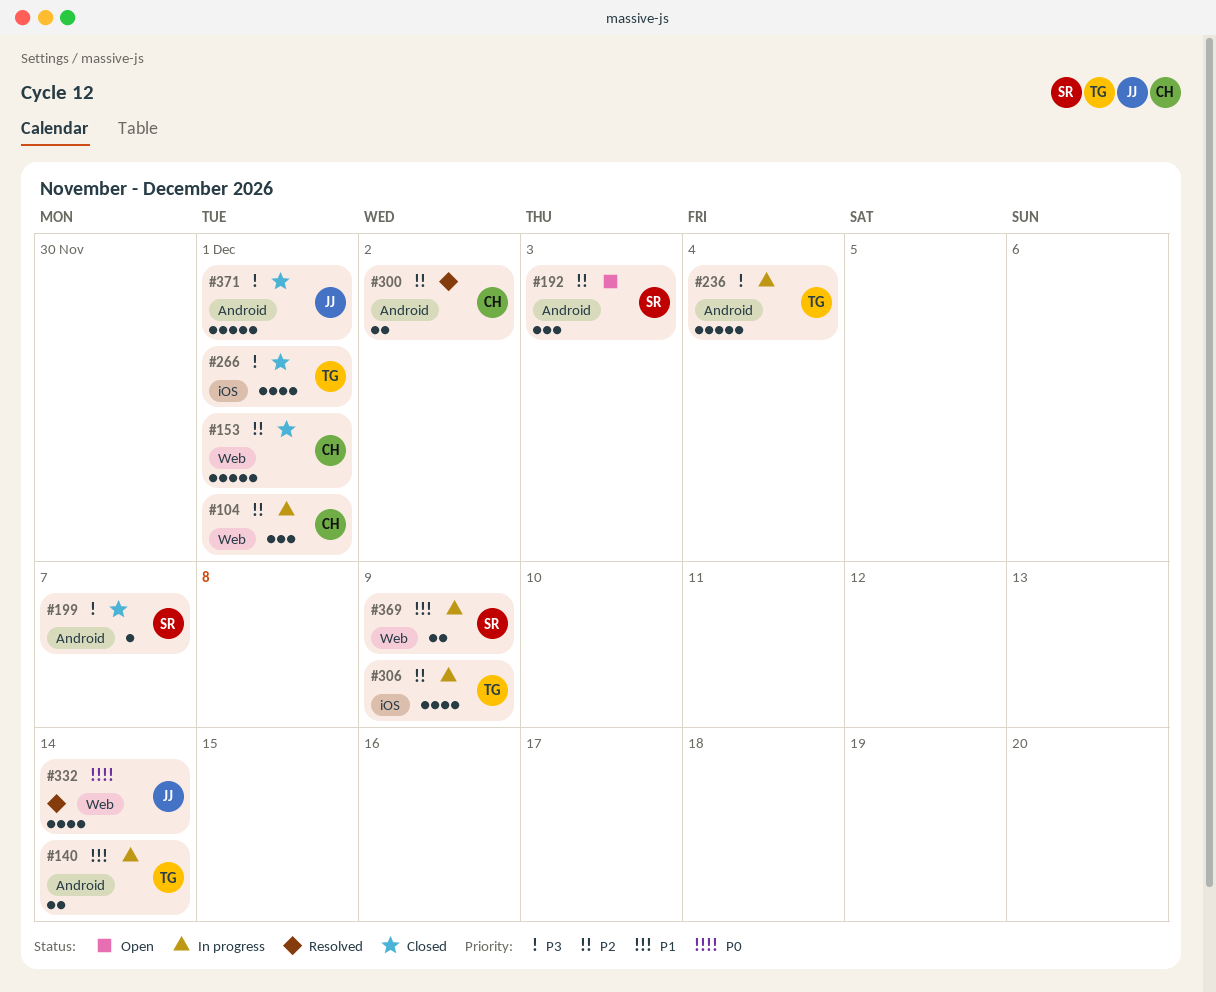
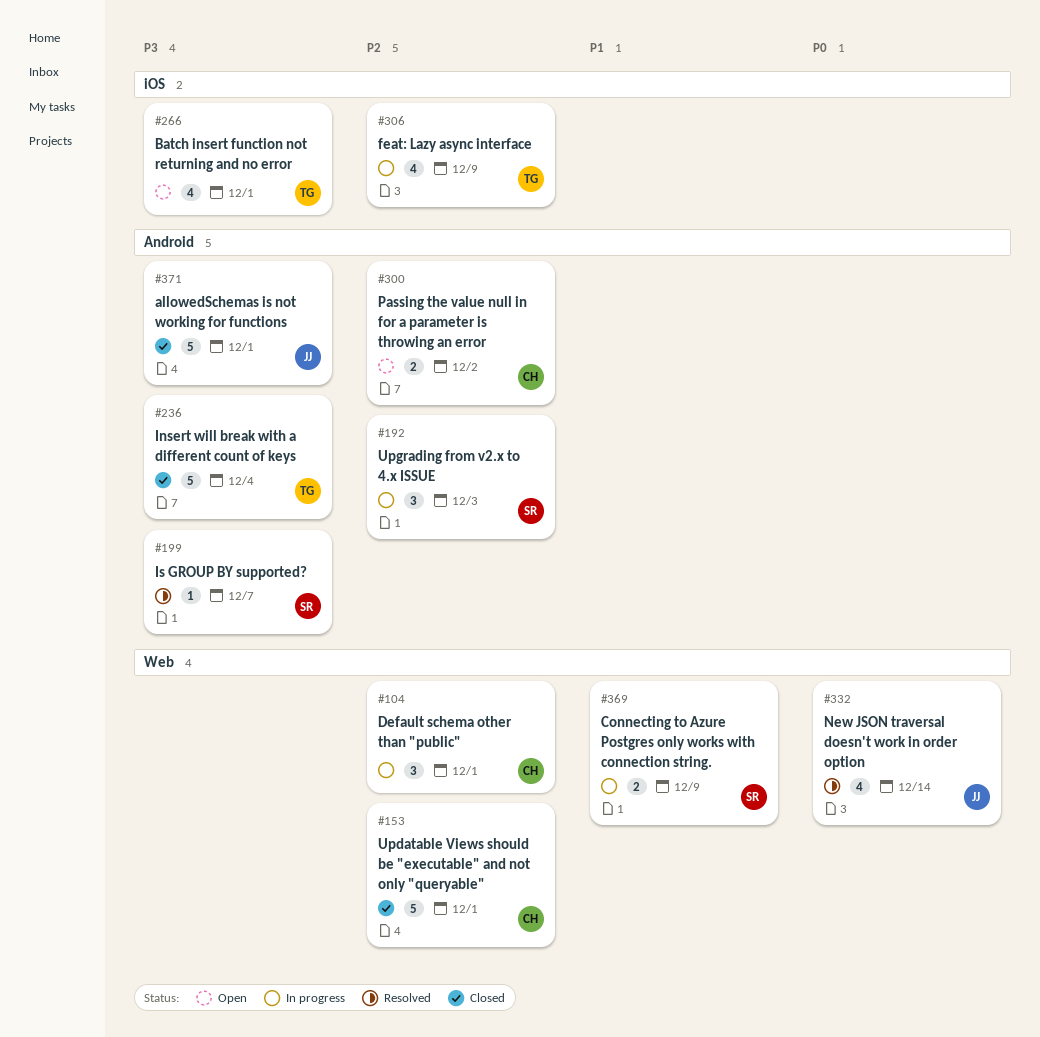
#140: present -> none
#192, status: Open -> In progress
#199, status: Closed -> Resolved
#236, status: In progress -> Closed
#266, status: Closed -> Open
#300, status: Resolved -> Open

